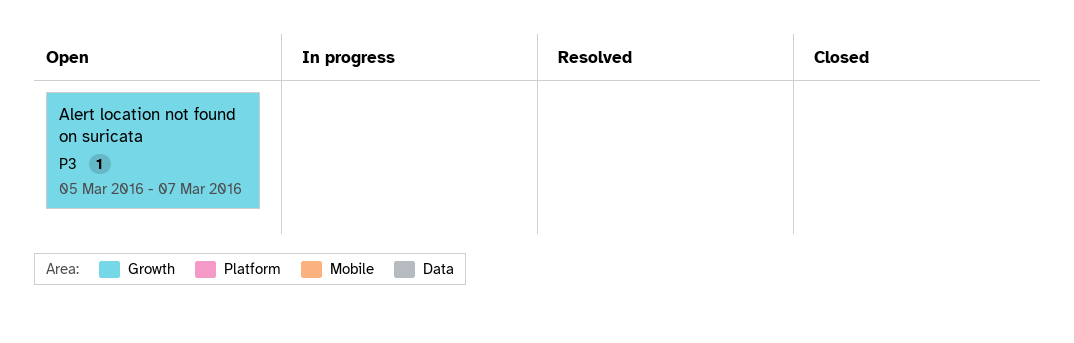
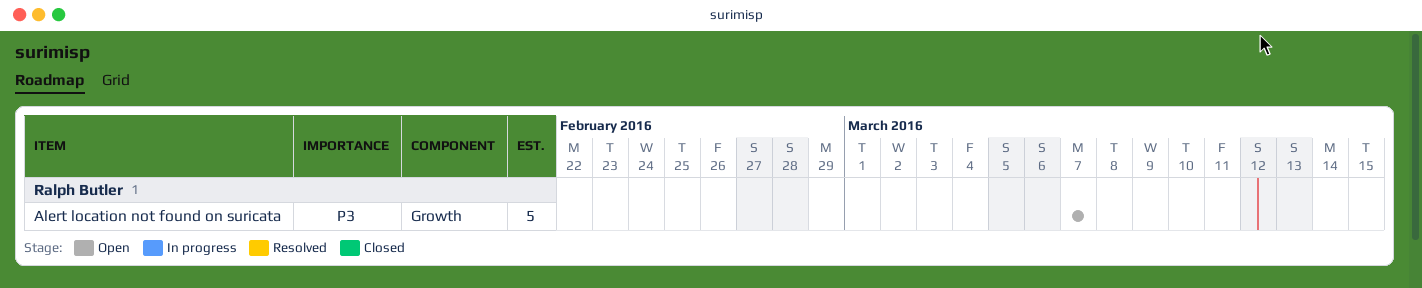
Alert location not found on suricata, estimate: 1 -> 5
Alert location not found on suricata, start: Mar 5 -> Mar 7

